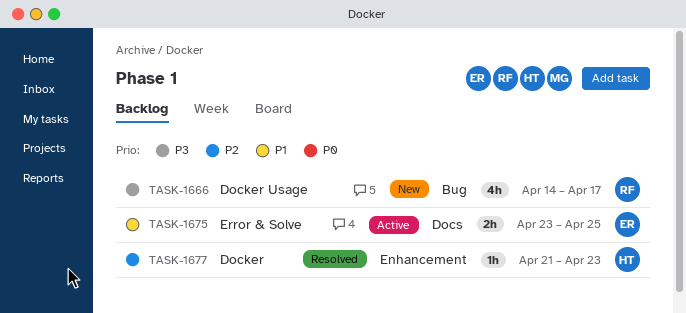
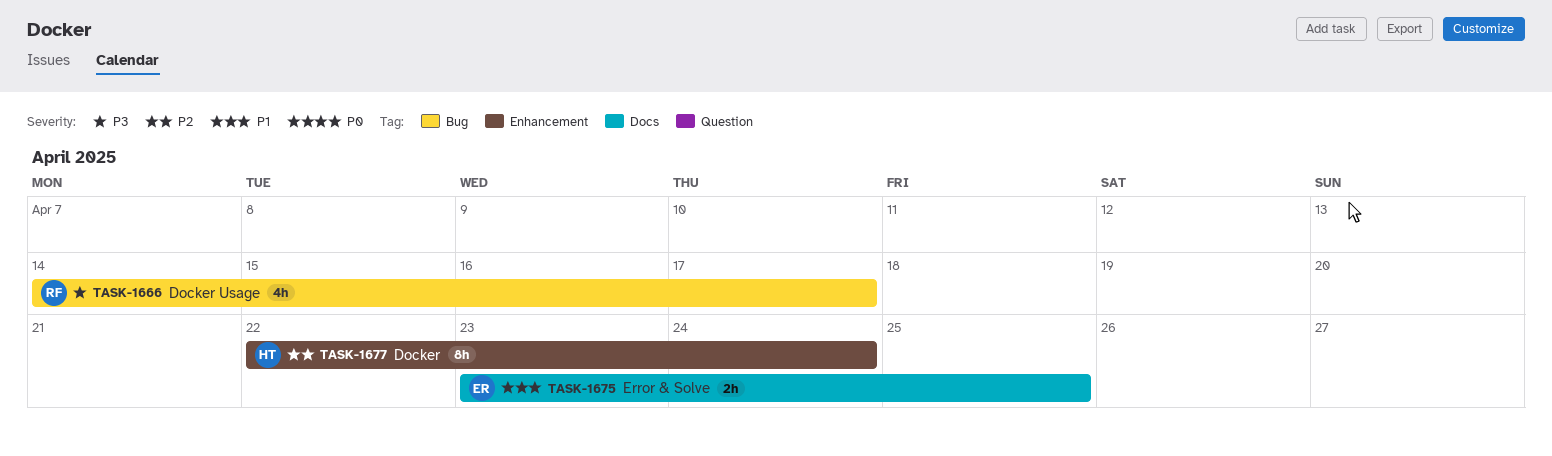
TASK-1677, estimate: 1h -> 8h
TASK-1677, start: Apr 21 -> Apr 22
TASK-1677, due: Apr 23 -> Apr 24

